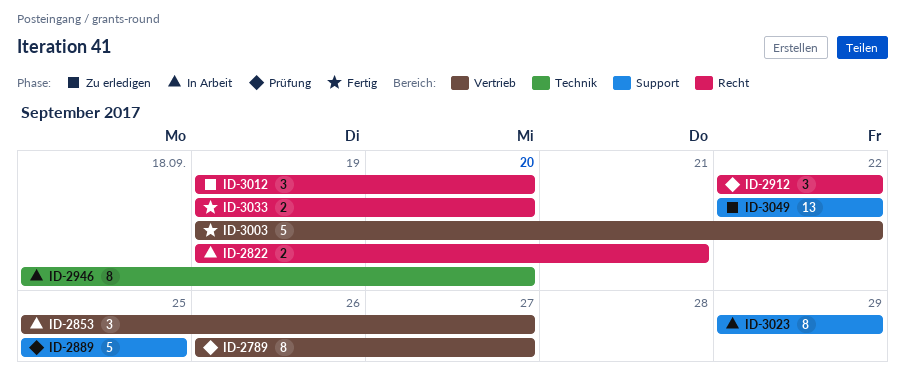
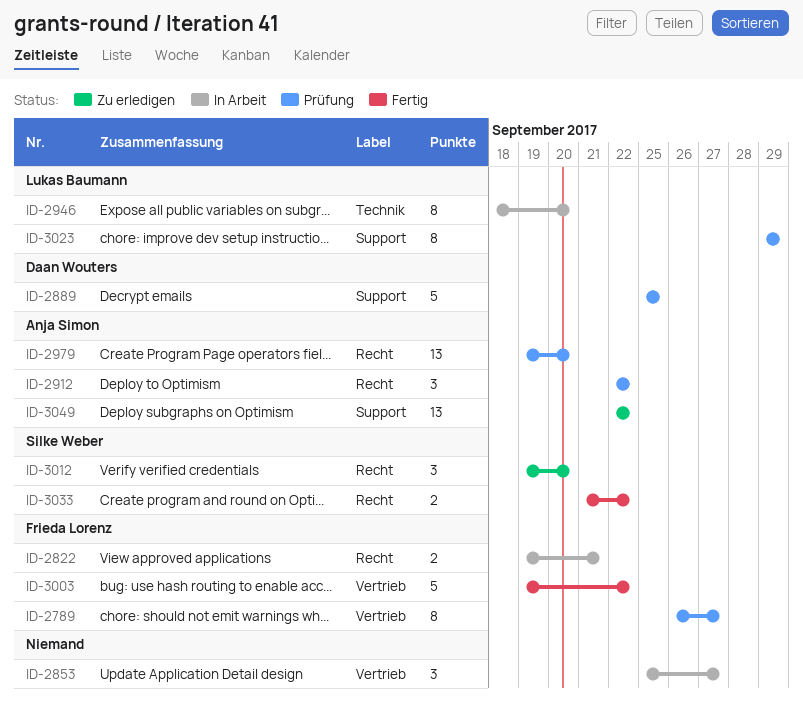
ID-2979: none -> present
ID-3023, status: In Arbeit -> Prüfung
ID-3033, start: Sep 19 -> Sep 21
ID-3033, due: Sep 20 -> Sep 22

